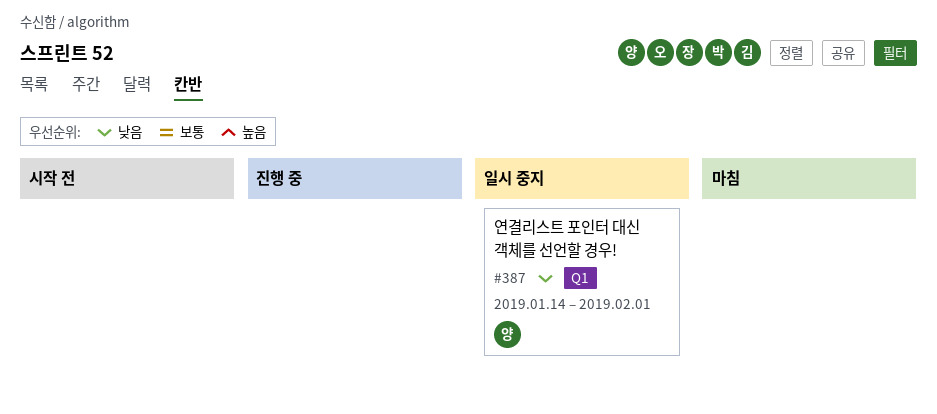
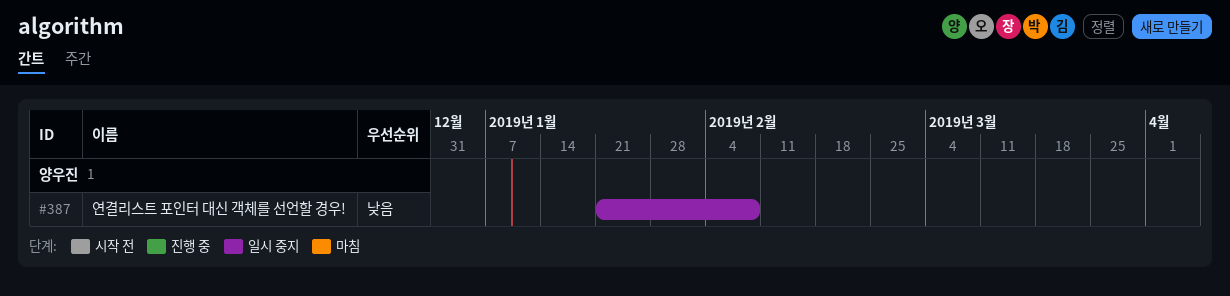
#387, start: Jan 14 -> Jan 21
#387, due: Feb 1 -> Feb 8

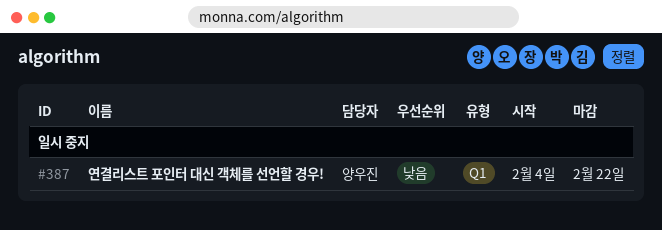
#387, start: Jan 21 -> Feb 4
#387, due: Feb 8 -> Feb 22

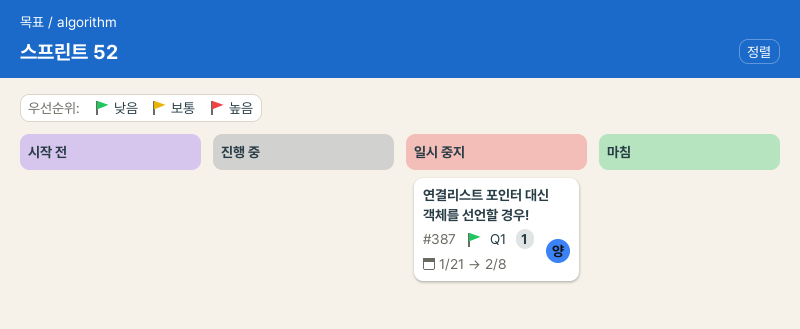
#387, start: Feb 4 -> Jan 21
#387, due: Feb 22 -> Feb 8

